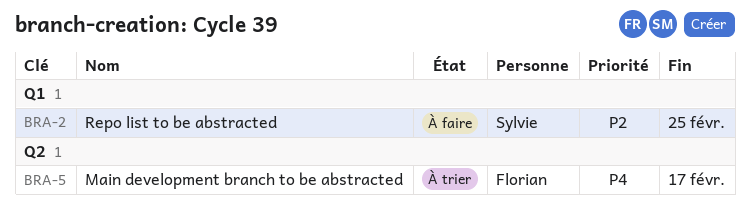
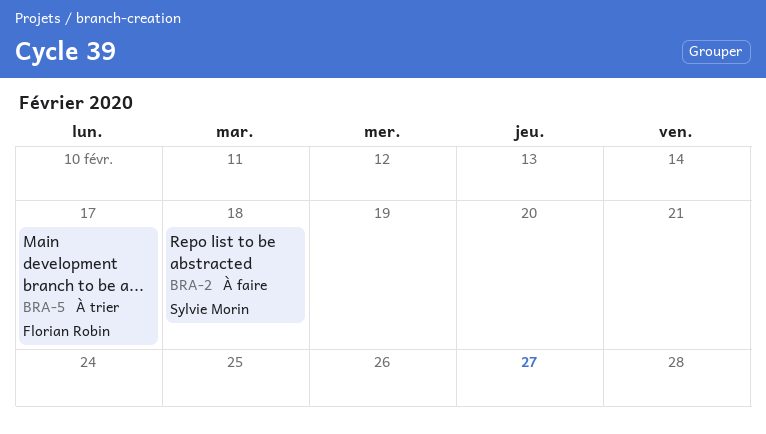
BRA-2, due: Feb 25 -> Feb 18

